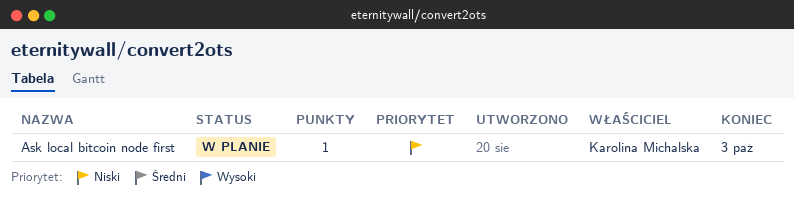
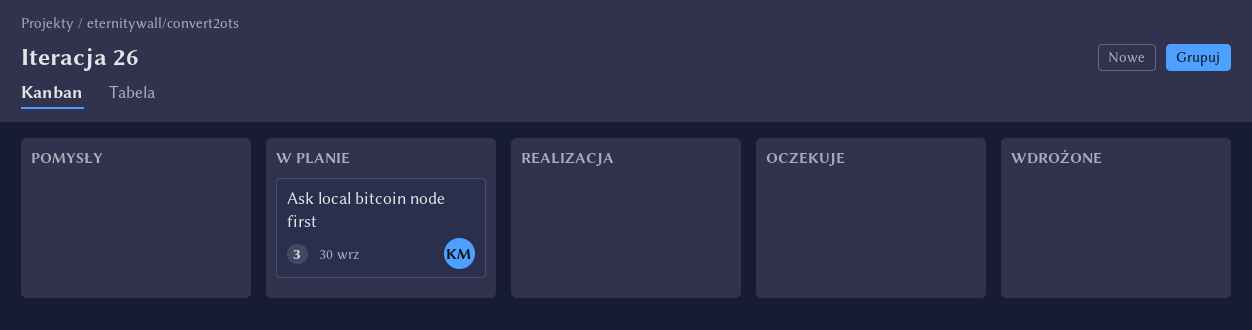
Ask local bitcoin node first, estimate: 1 -> 3
Ask local bitcoin node first, due: Oct 3 -> Sep 30

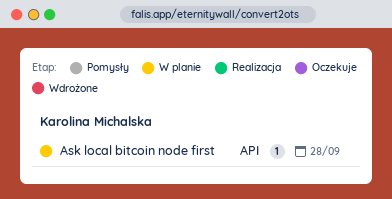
Ask local bitcoin node first, estimate: 3 -> 1
Ask local bitcoin node first, due: Sep 30 -> Sep 28

